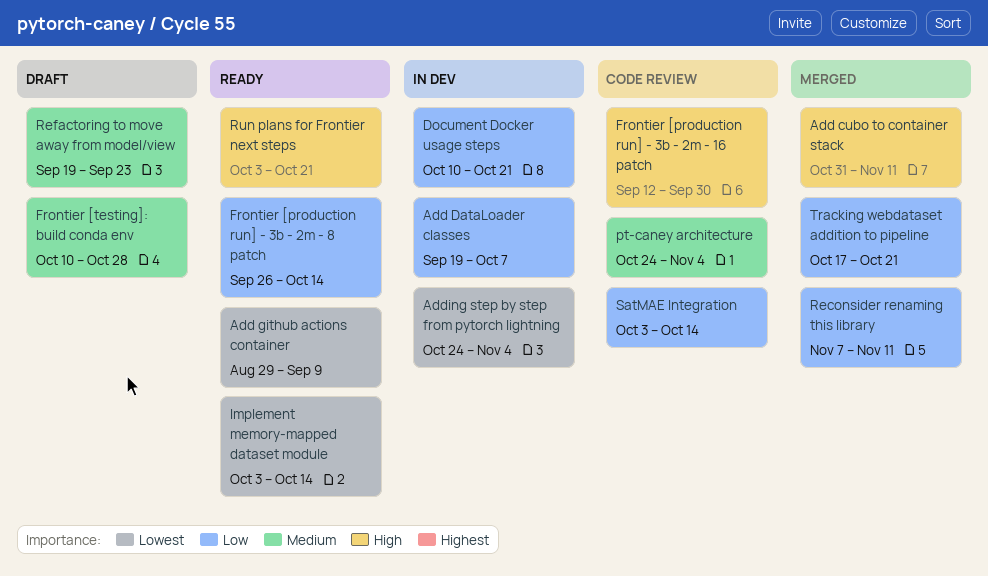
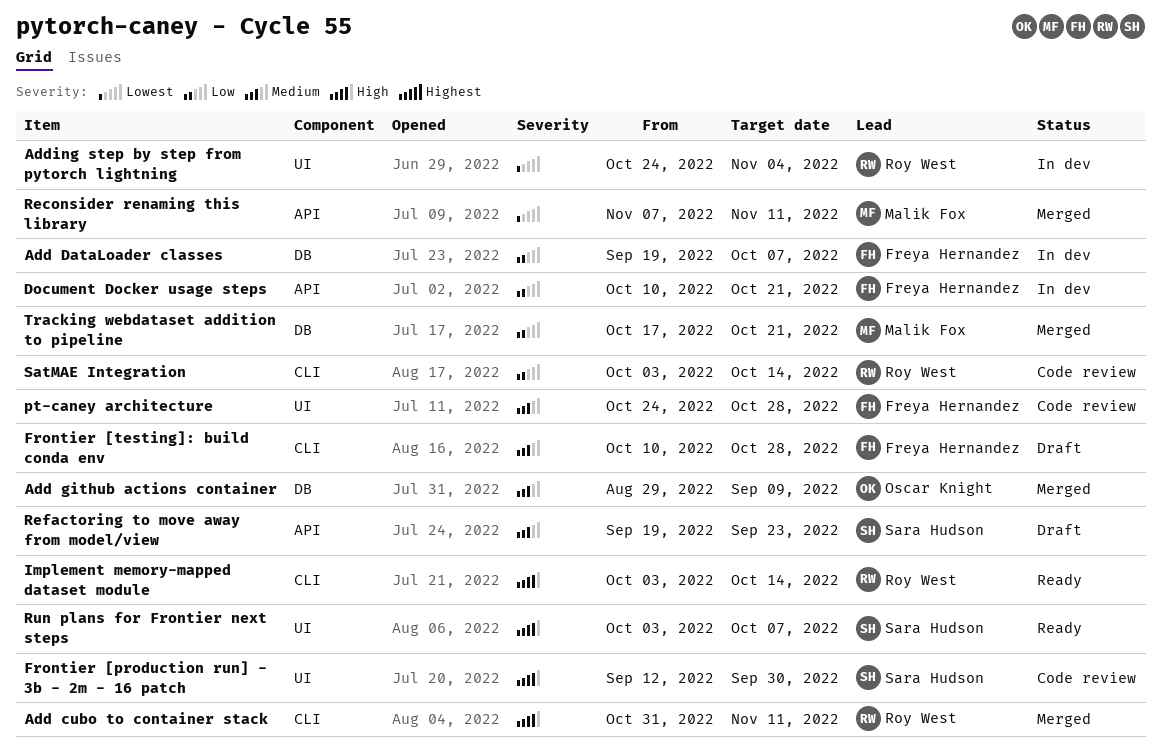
Add github actions container, status: Ready -> Merged
Add github actions container, priority: Lowest -> Medium
Frontier [production run] - 3b - 2m - 8 patch: present -> none
Implement memory-mapped dataset module, priority: Lowest -> High
pt-caney architecture, due: Nov 4 -> Oct 28
Reconsider renaming this library, priority: Low -> Lowest
Run plans for Frontier next steps, due: Oct 21 -> Oct 7

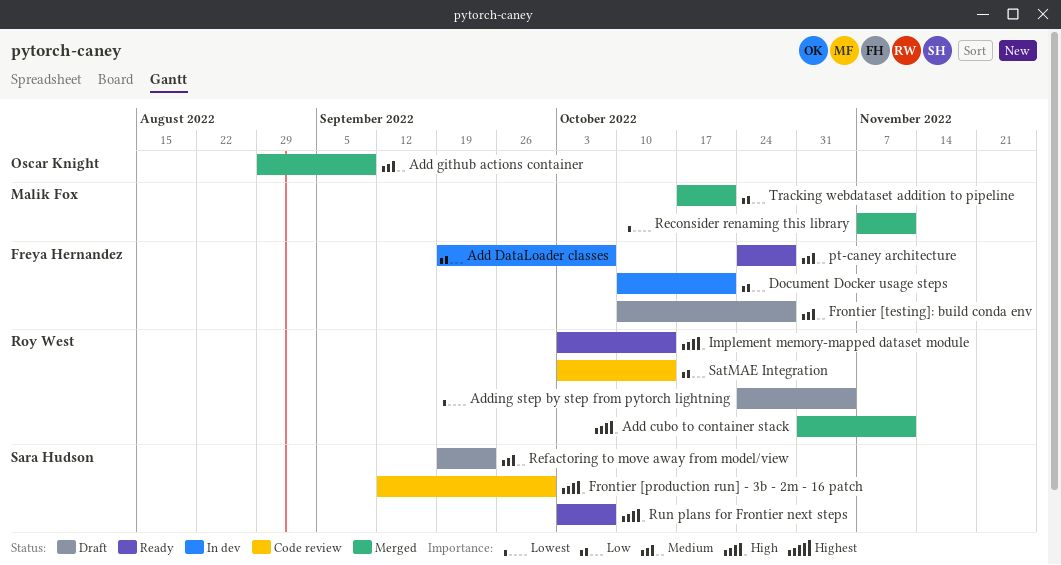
Adding step by step from pytorch lightning, status: In dev -> Draft
pt-caney architecture, status: Code review -> Ready

